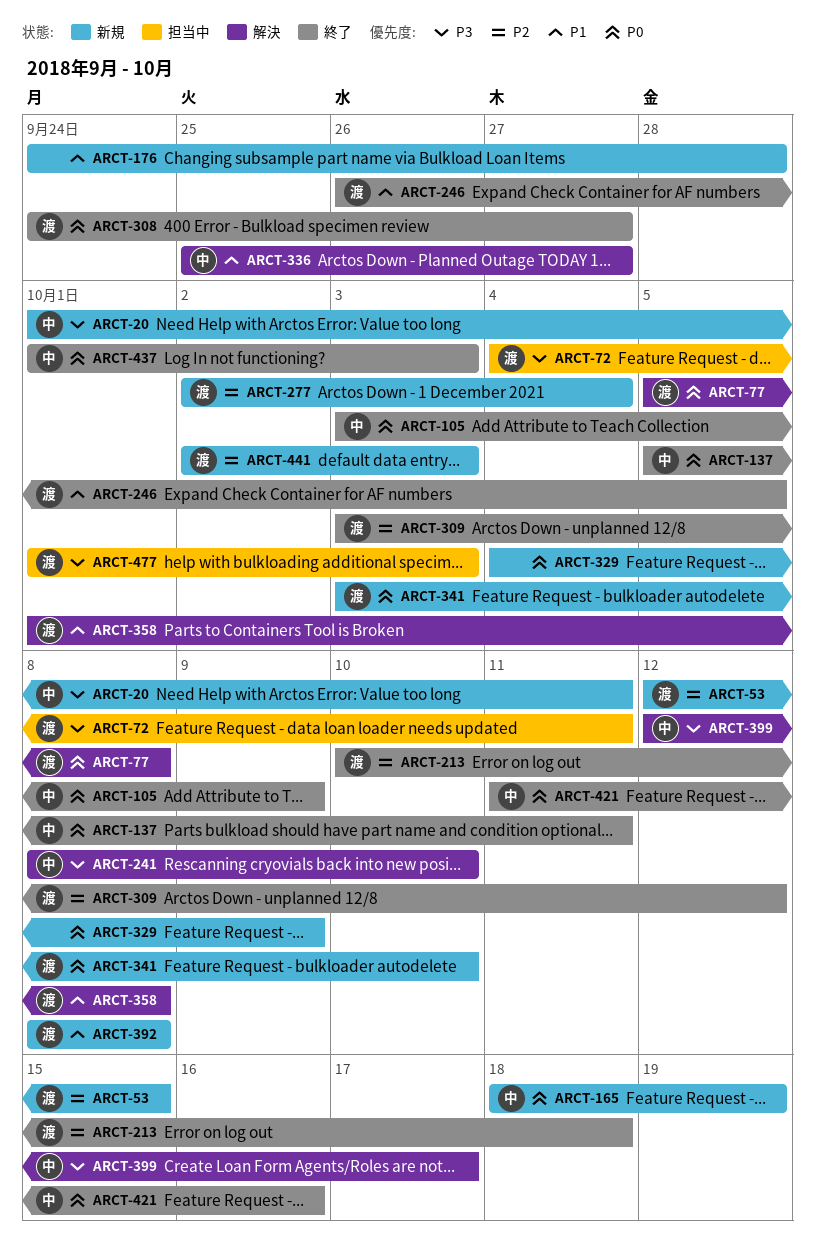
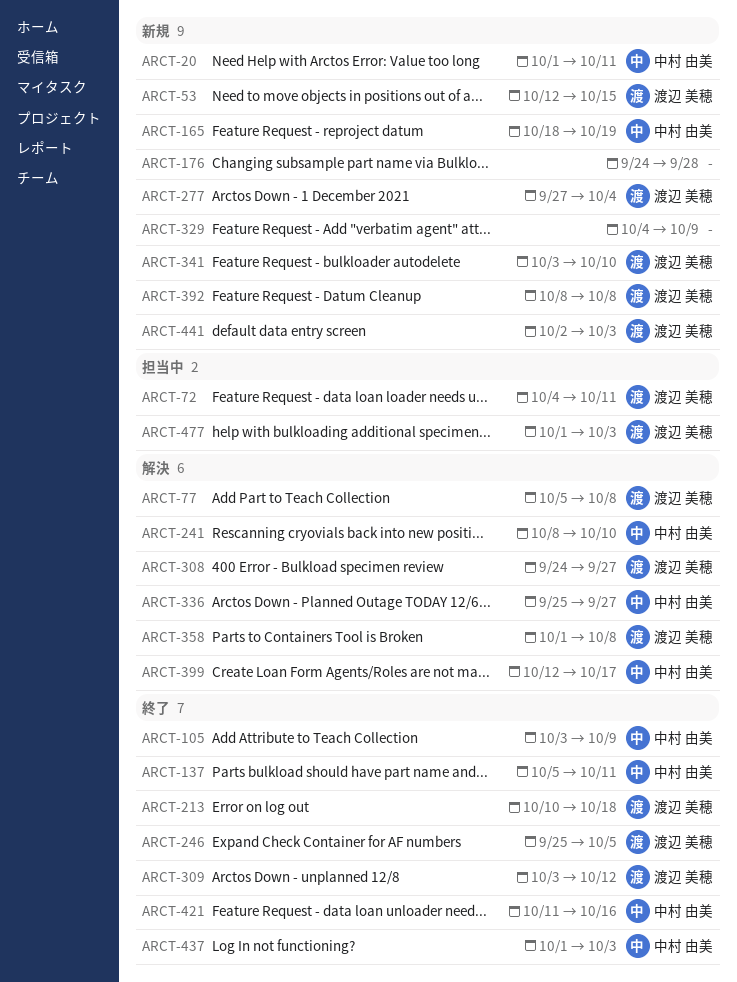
ARCT-246, start: Sep 26 -> Sep 25
ARCT-277, start: Oct 2 -> Sep 27
ARCT-308, status: 終了 -> 解決

